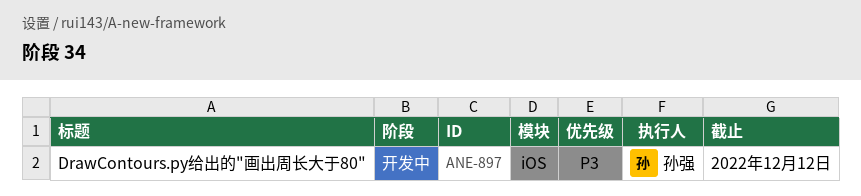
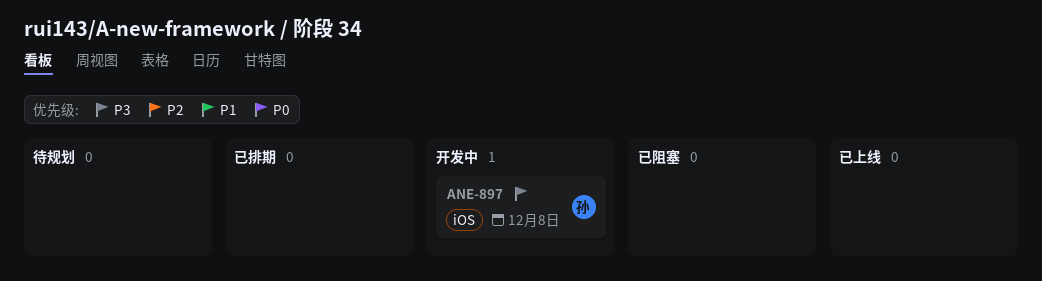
ANE-897, due: Dec 12 -> Dec 8

